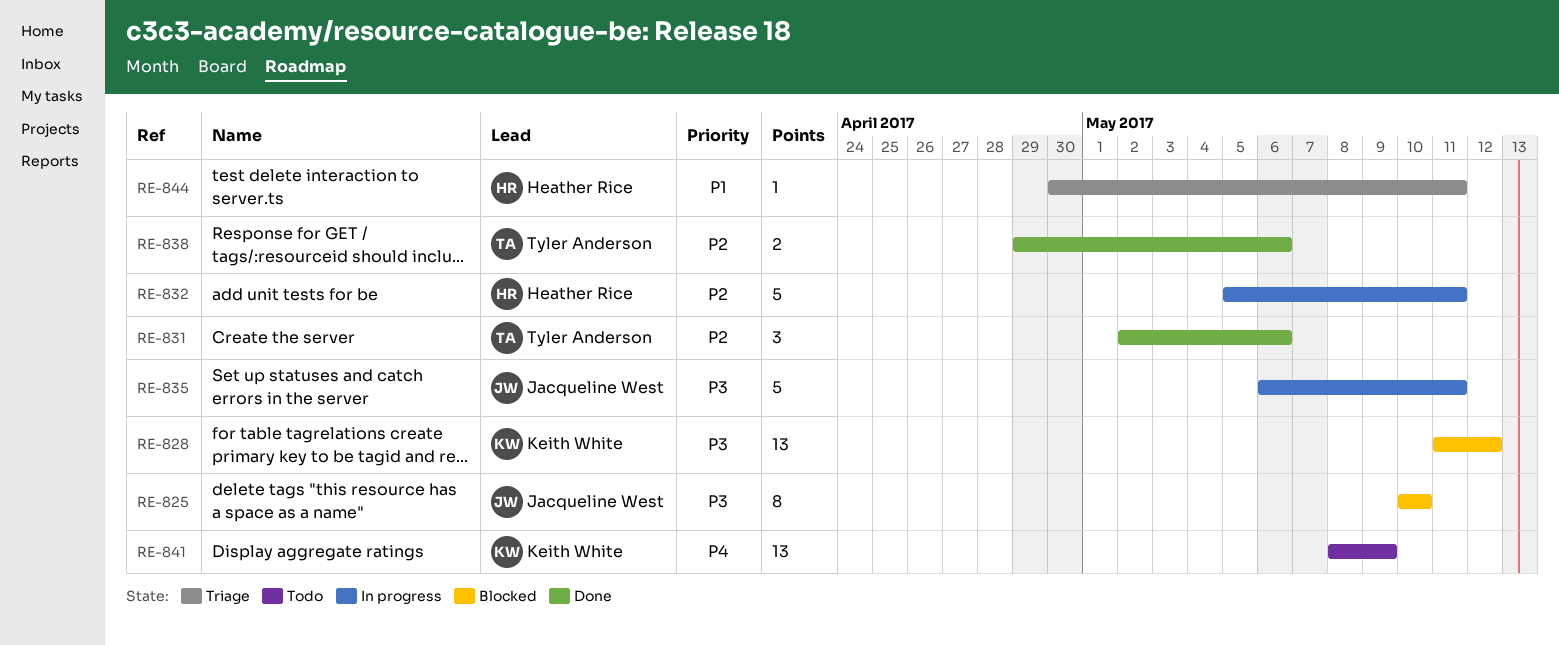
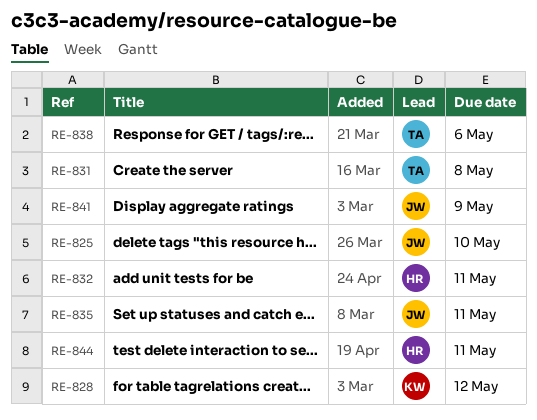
RE-831, due: May 6 -> May 8
RE-841, owner: Keith White -> Jacqueline West

